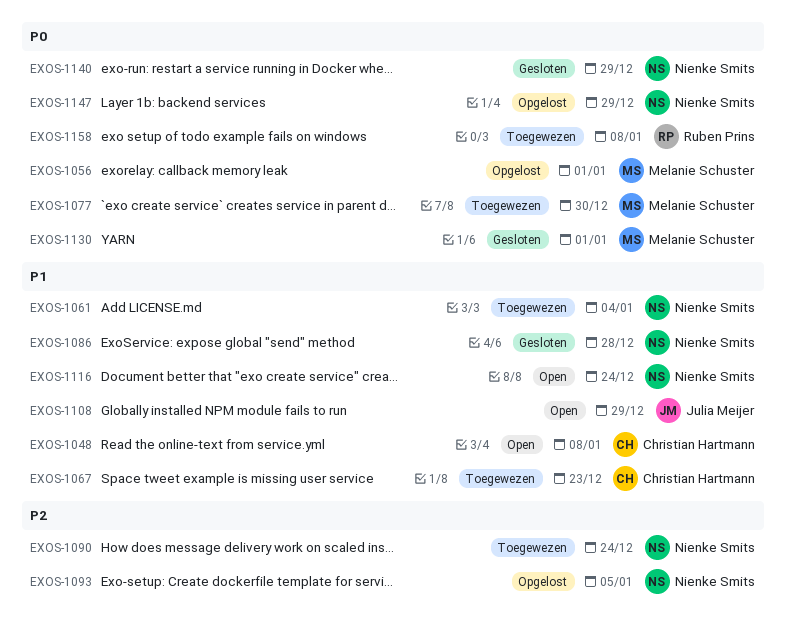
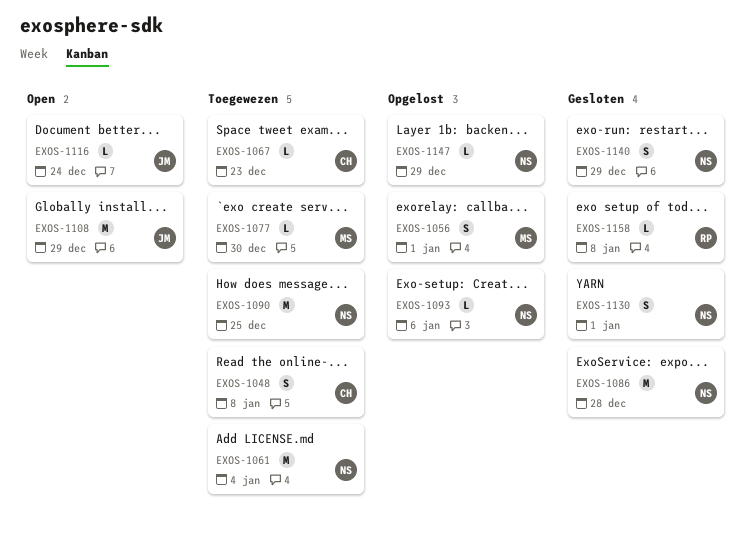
EXOS-1048, status: Open -> Toegewezen
EXOS-1090, due: Dec 24 -> Dec 25
EXOS-1093, due: Jan 5 -> Jan 6
EXOS-1116, owner: Nienke Smits -> Julia Meijer
EXOS-1130, owner: Melanie Schuster -> Nienke Smits
EXOS-1158, status: Toegewezen -> Gesloten

